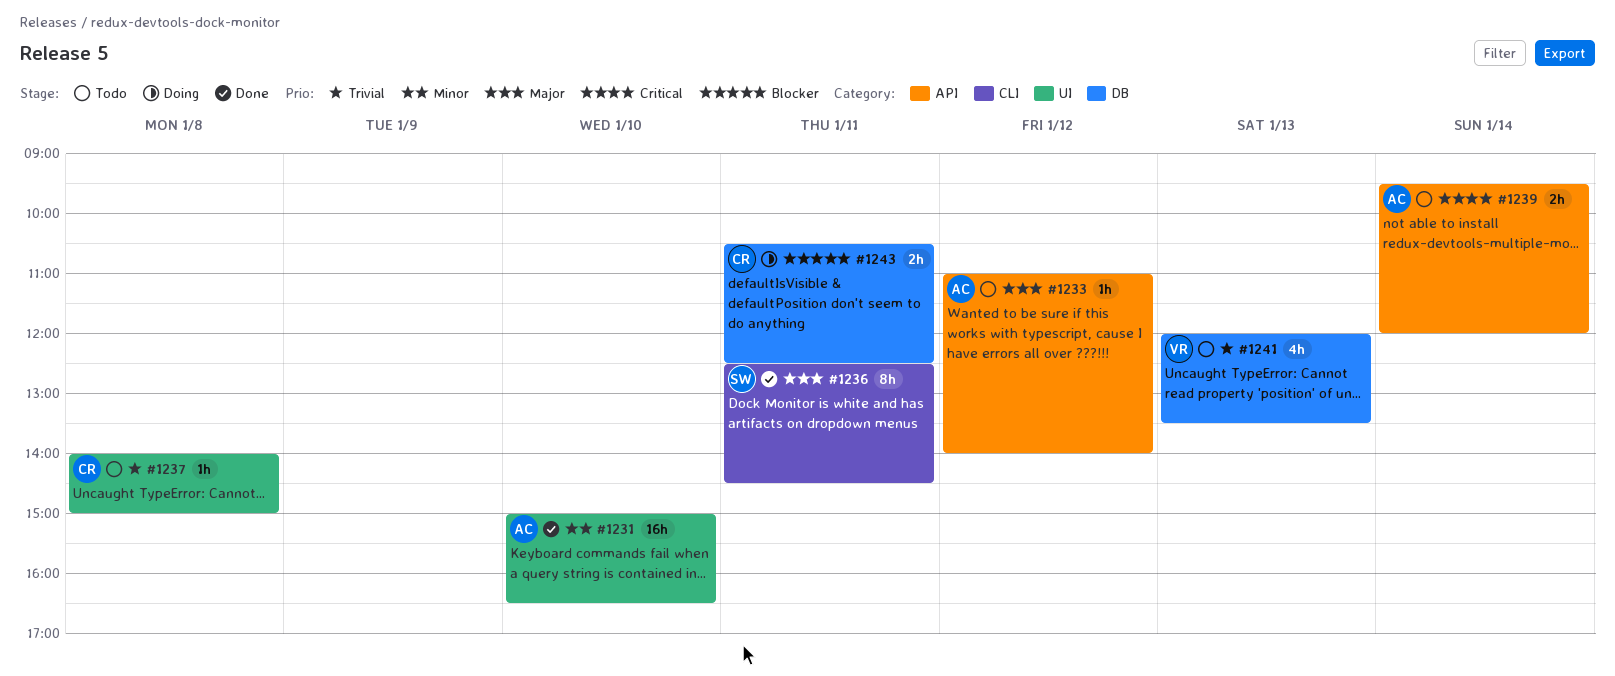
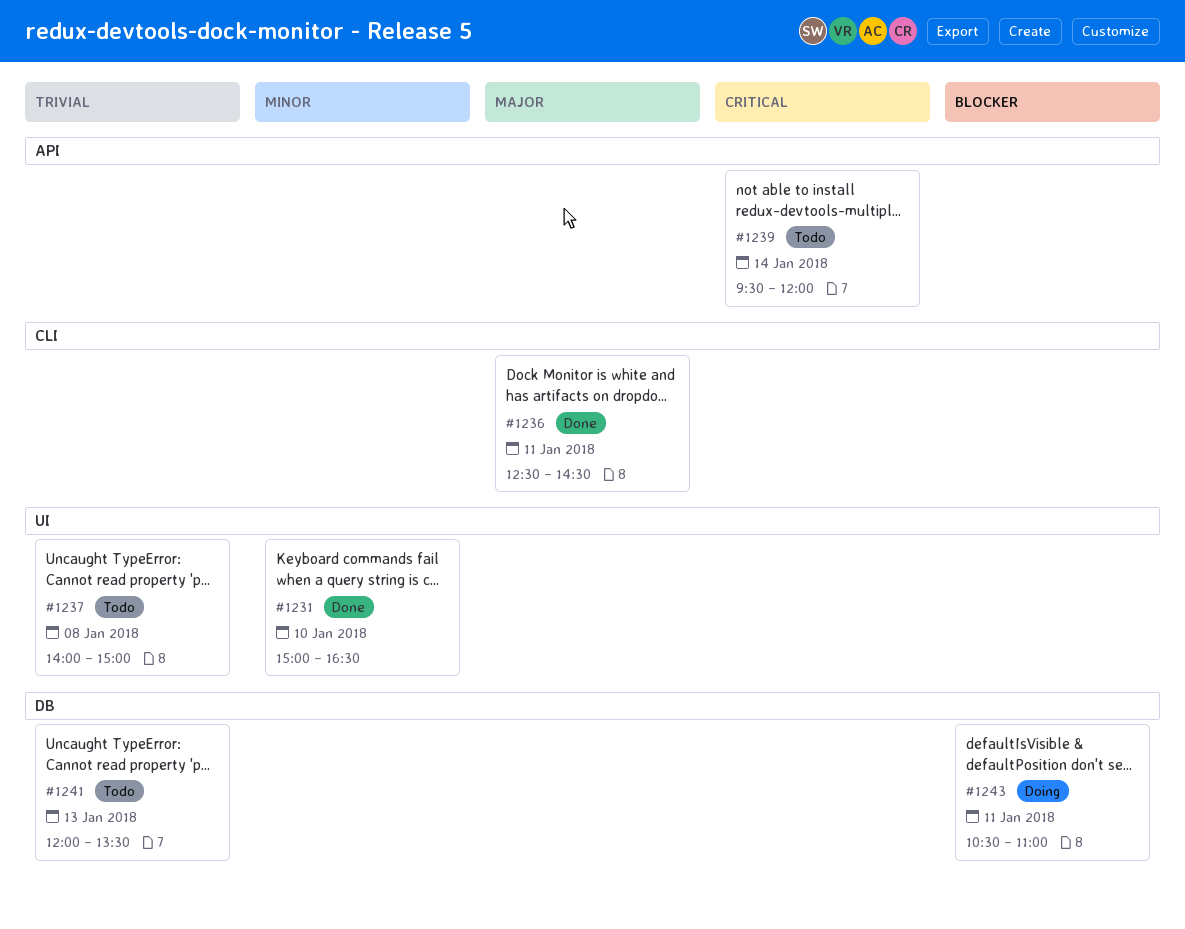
#1233: present -> none
#1243, ends: 12:30 -> 11:00

